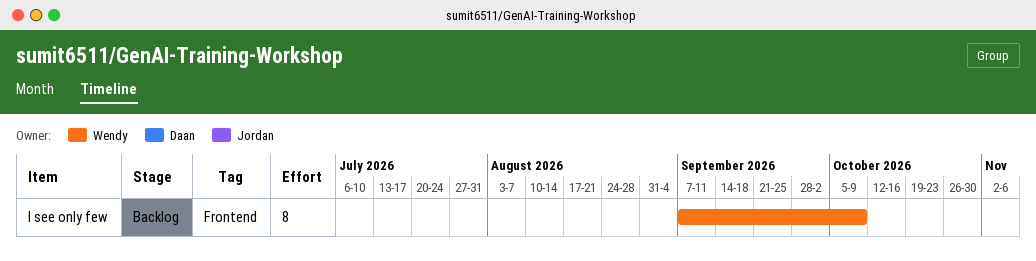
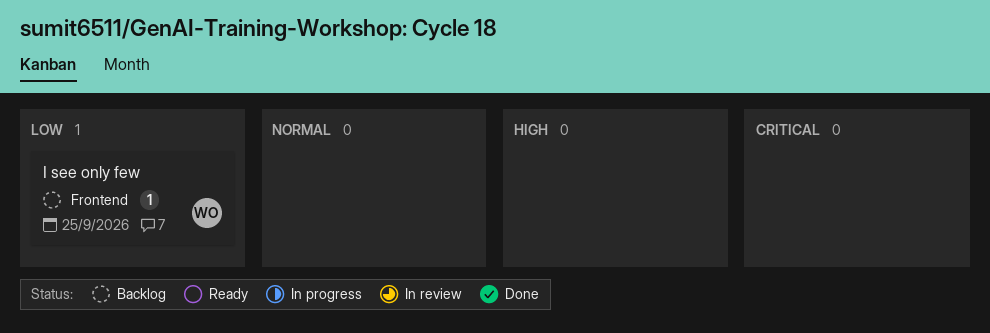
I see only few, estimate: 8 -> 1
I see only few, due: Oct 9 -> Sep 25

